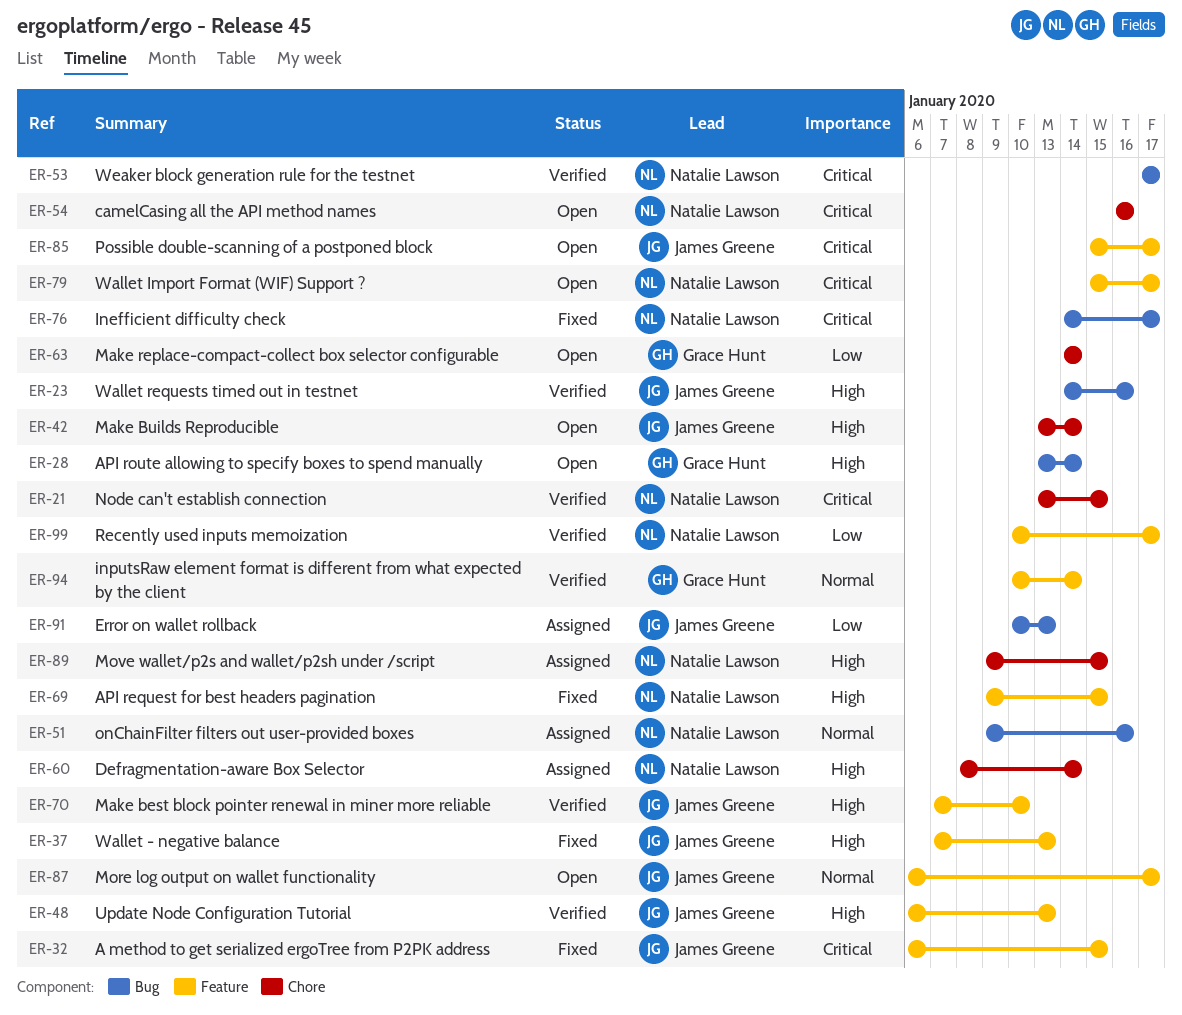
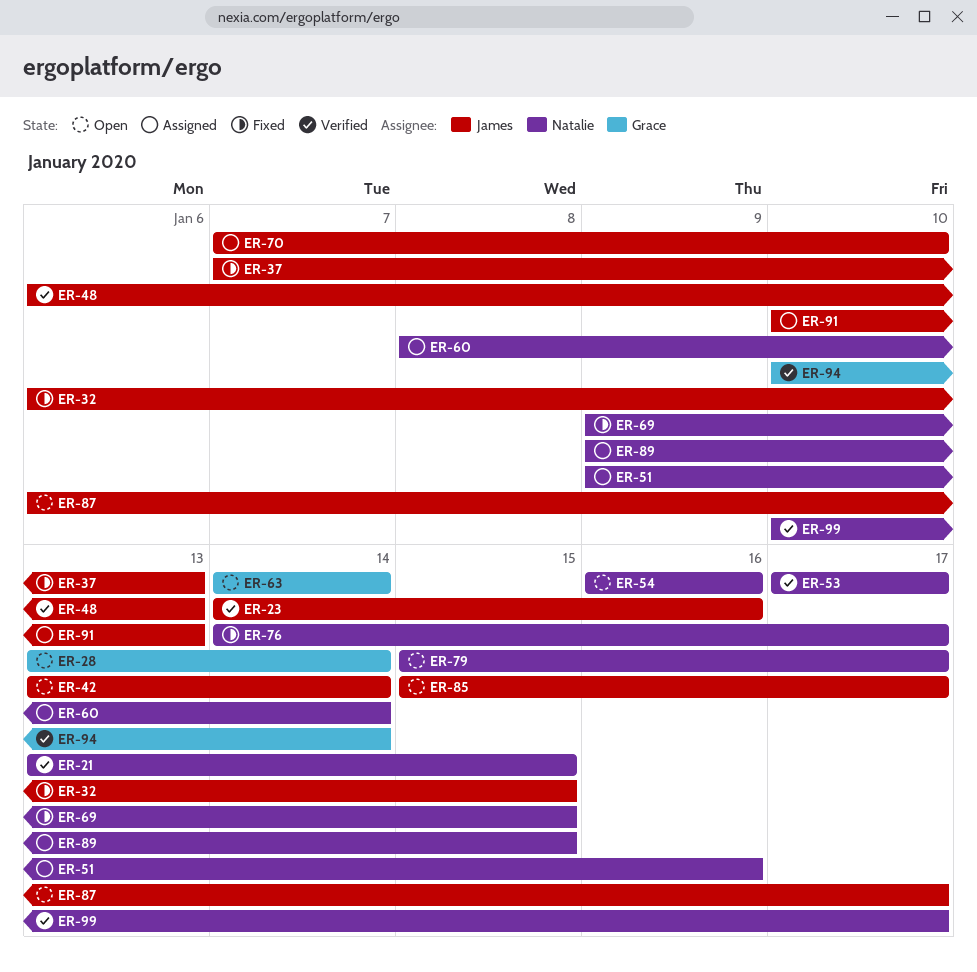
ER-70, status: Verified -> Assigned

